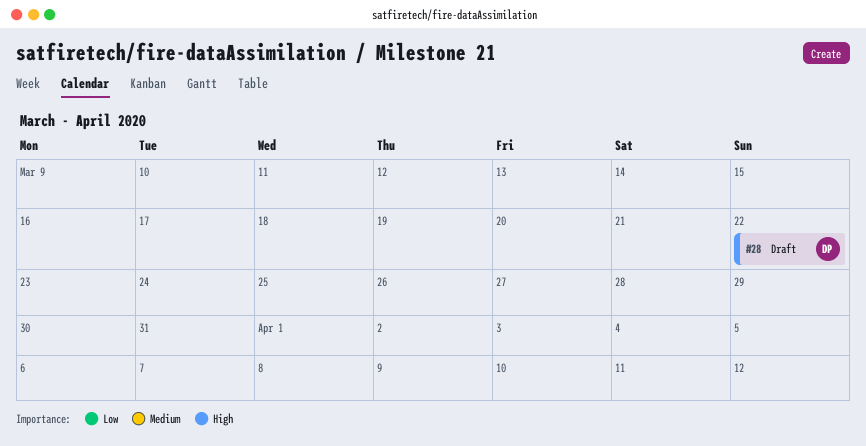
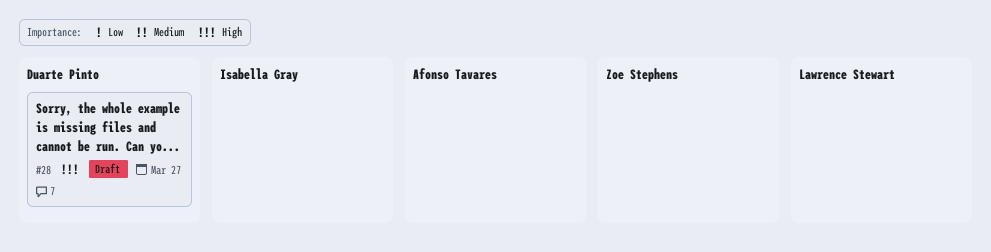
#28, due: Mar 22 -> Mar 27

